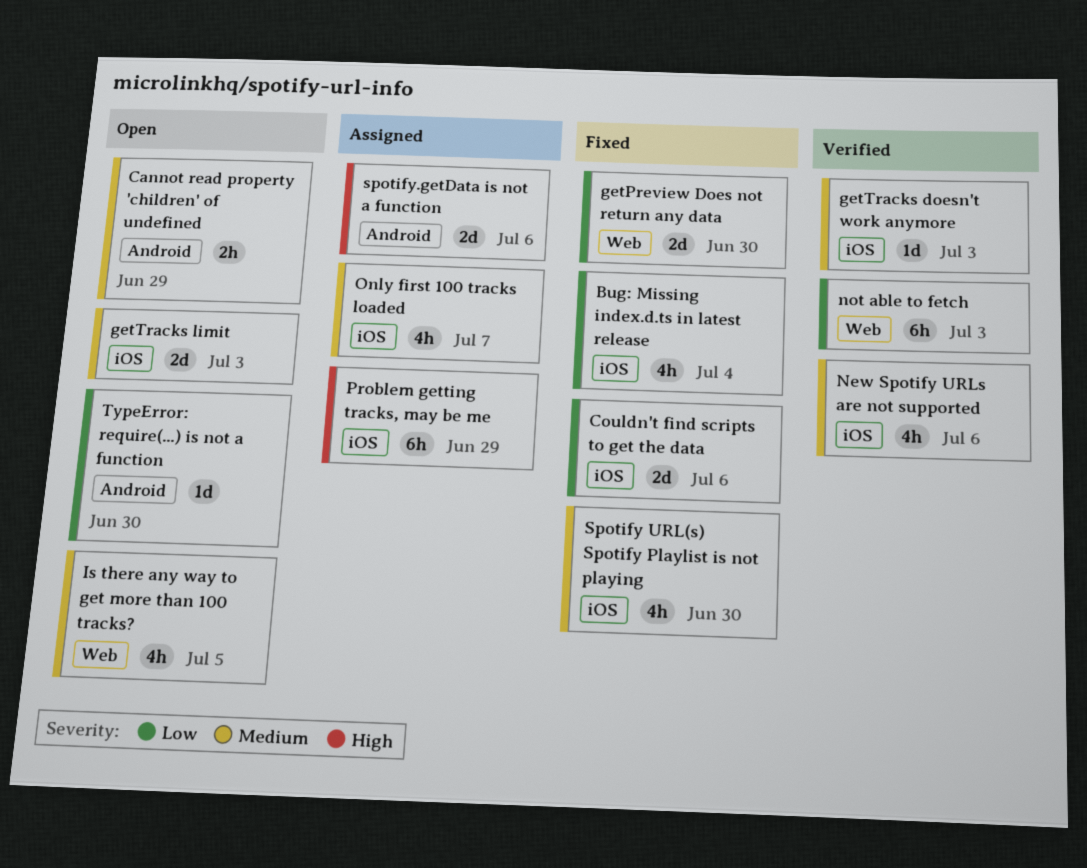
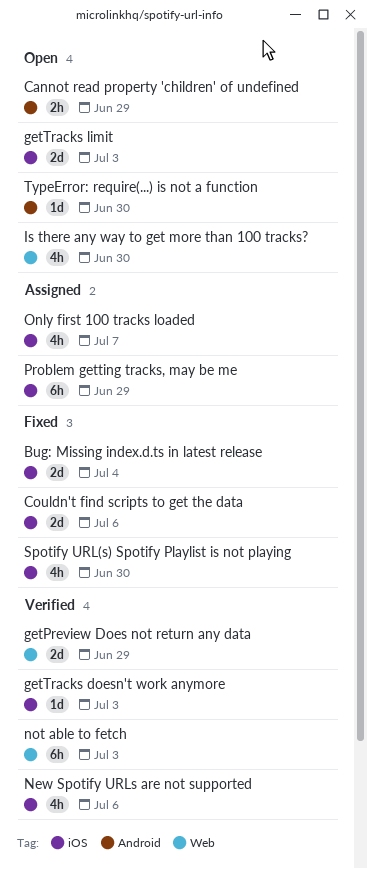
Bug: Missing index.d.ts in latest release, estimate: 4h -> 2d
getPreview Does not return any data, status: Fixed -> Verified
getPreview Does not return any data, due: Jun 30 -> Jun 29
Is there any way to get more than 100 tracks?, due: Jul 5 -> Jun 30
spotify.getData is not a function: present -> none

